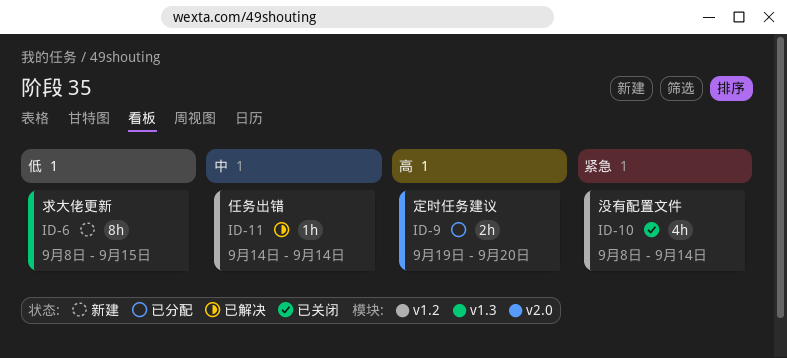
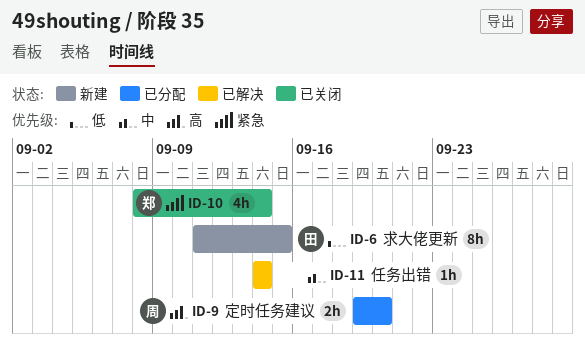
ID-6, start: Sep 8 -> Sep 11

